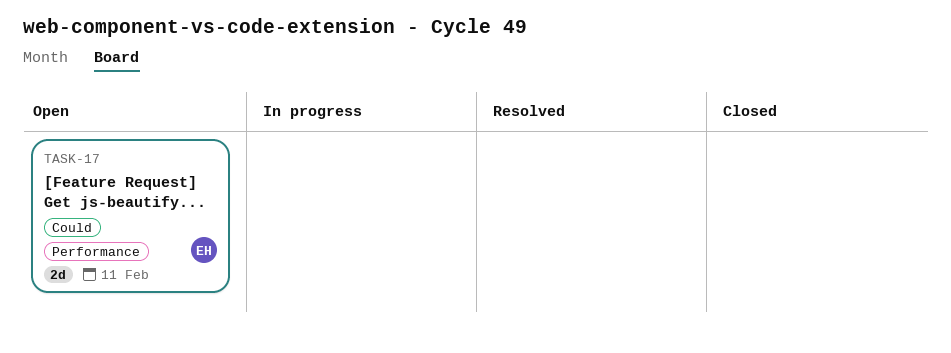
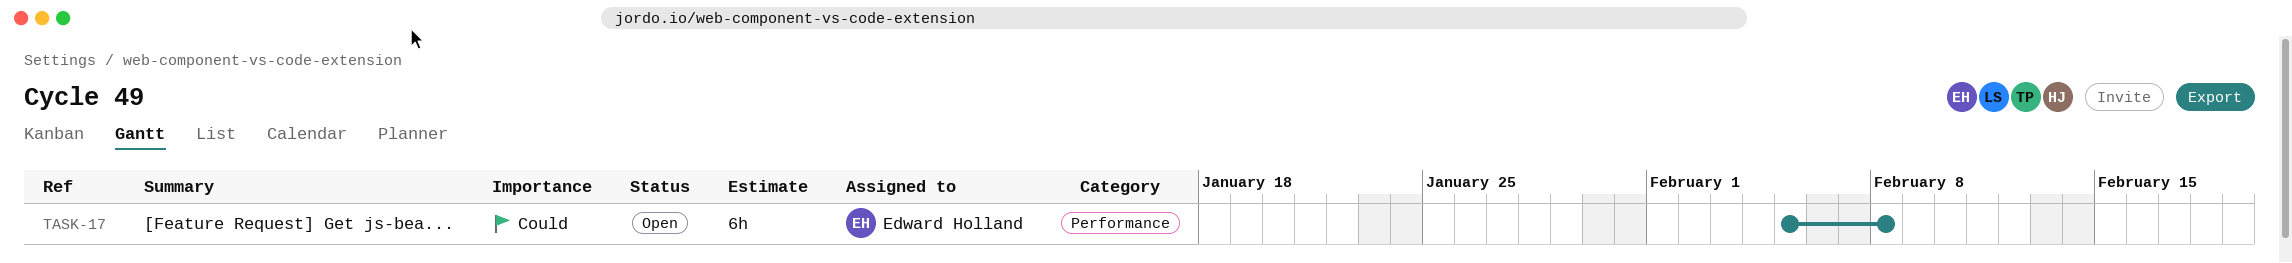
TASK-17, estimate: 2d -> 6h
TASK-17, due: Feb 11 -> Feb 8

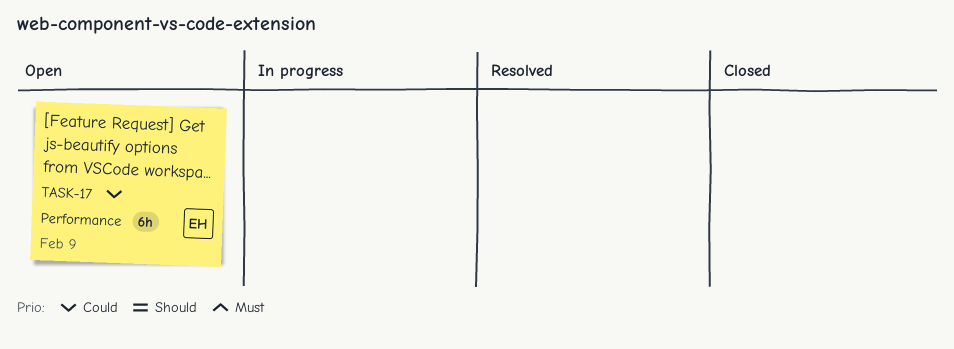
TASK-17, due: Feb 8 -> Feb 9

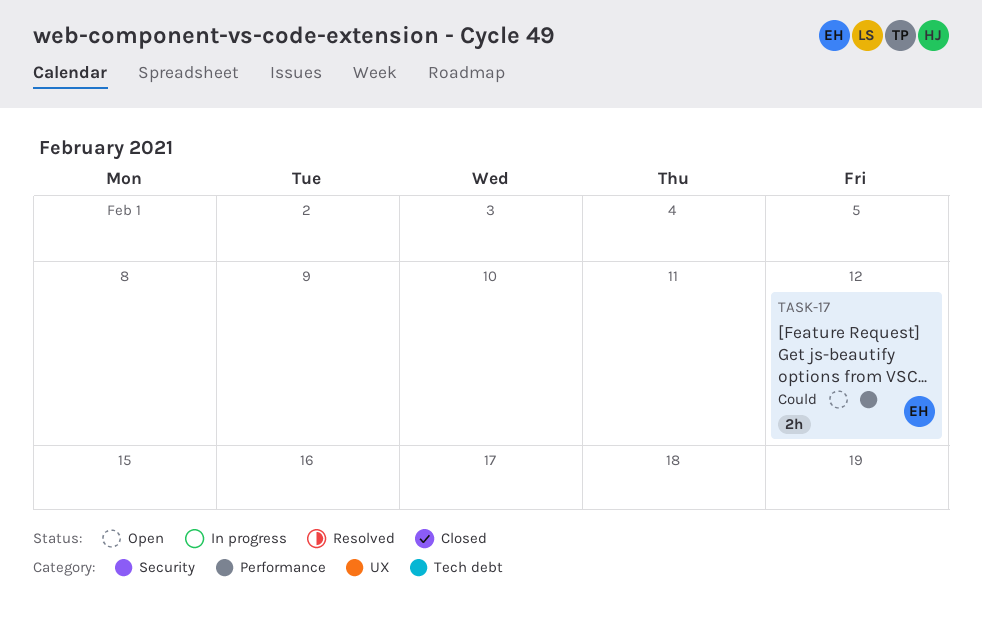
TASK-17, estimate: 6h -> 2h
TASK-17, due: Feb 9 -> Feb 12

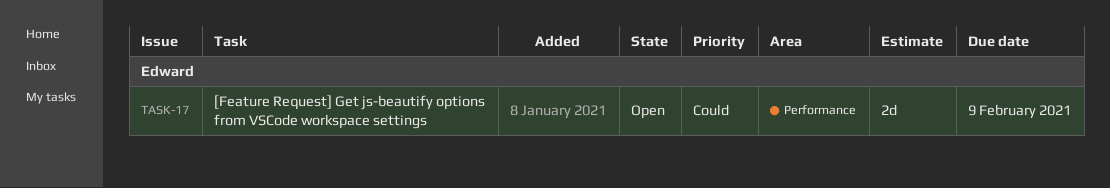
TASK-17, estimate: 2h -> 2d
TASK-17, due: Feb 12 -> Feb 9

